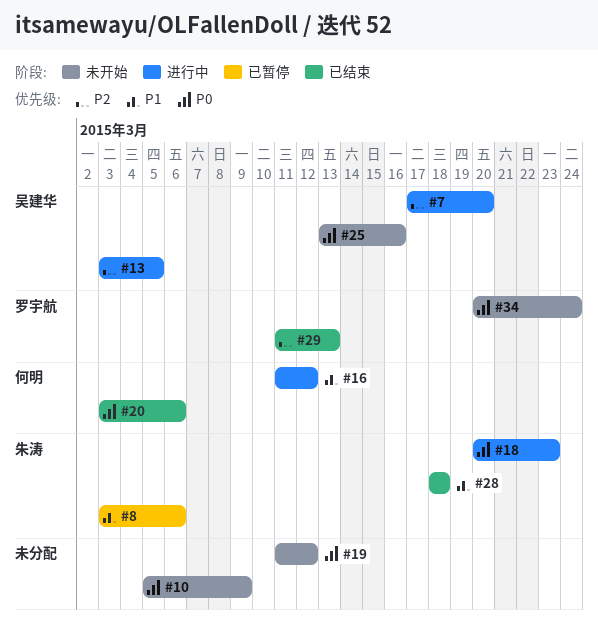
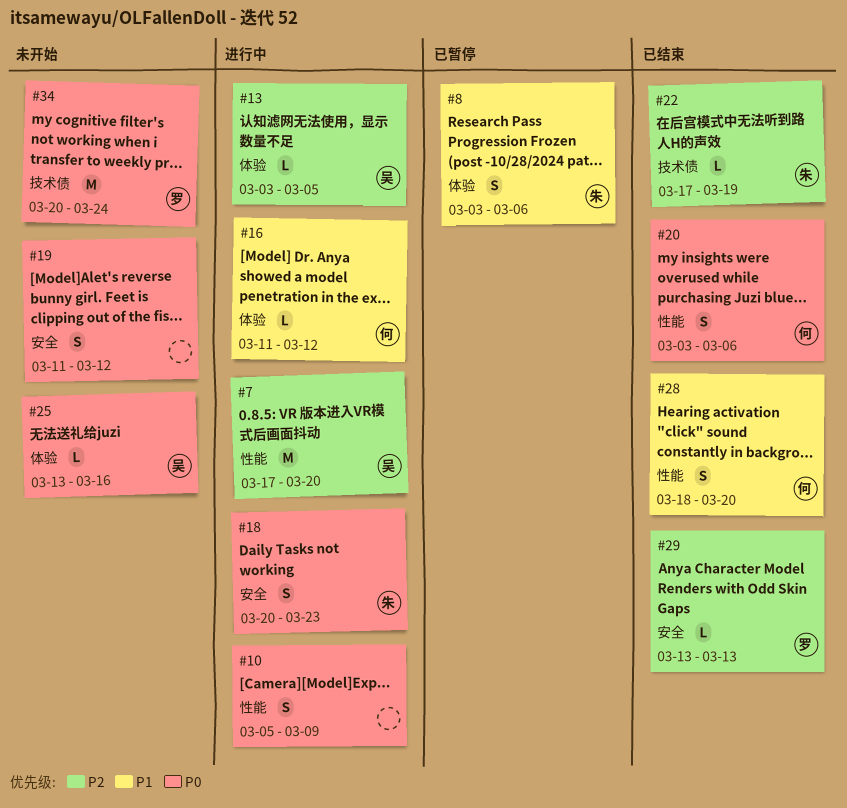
#10, status: 未开始 -> 进行中
#22: none -> present
#28, owner: 朱涛 -> 何明
#28, due: Mar 18 -> Mar 20
#29, start: Mar 11 -> Mar 13

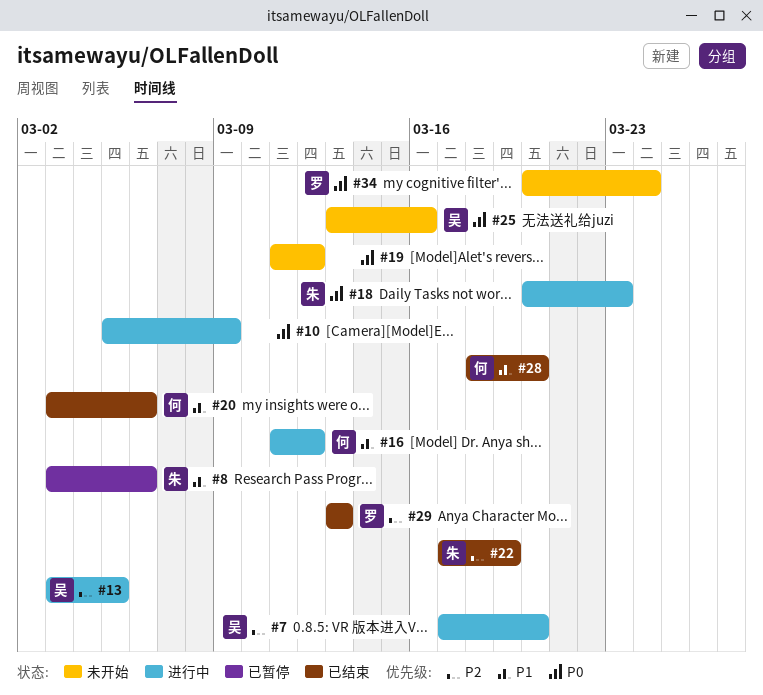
#20, priority: P0 -> P1

